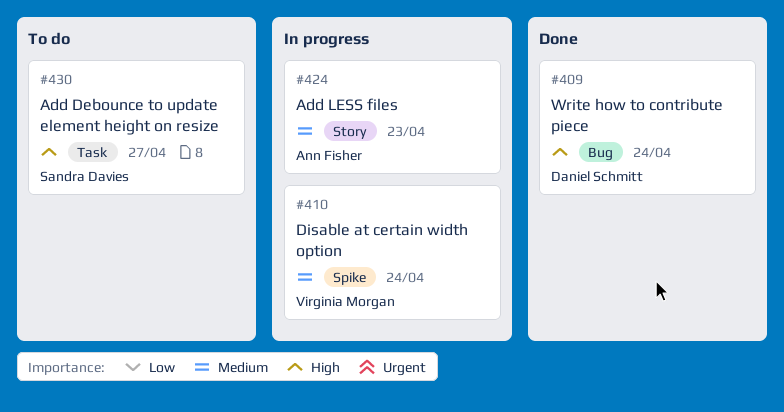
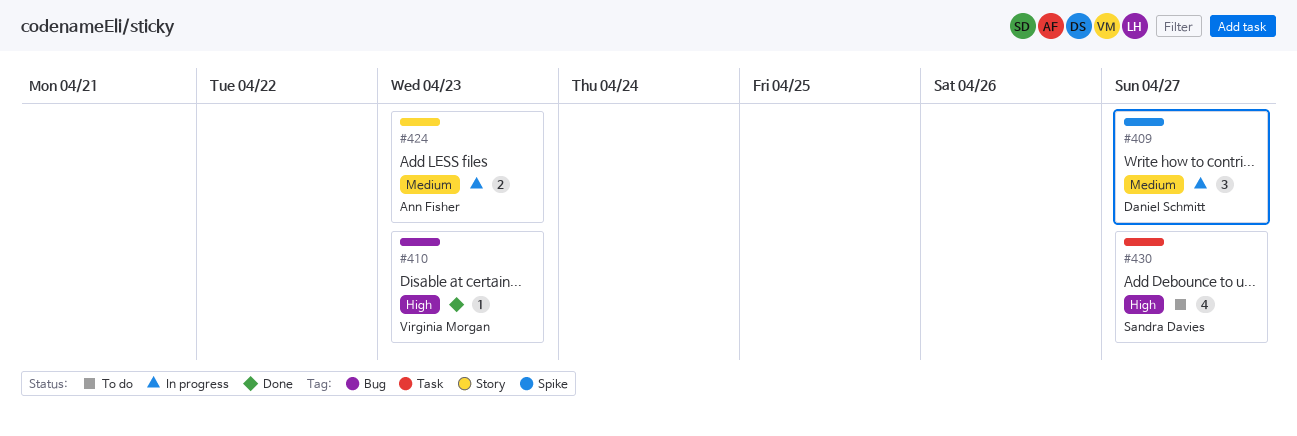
#409, status: Done -> In progress
#409, priority: High -> Medium
#409, label: Bug -> Spike
#409, due: Apr 24 -> Apr 27
#410, status: In progress -> Done
#410, priority: Medium -> High
#410, label: Spike -> Bug
#410, due: Apr 24 -> Apr 23

